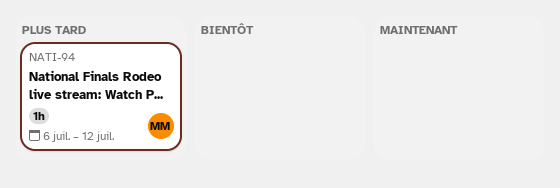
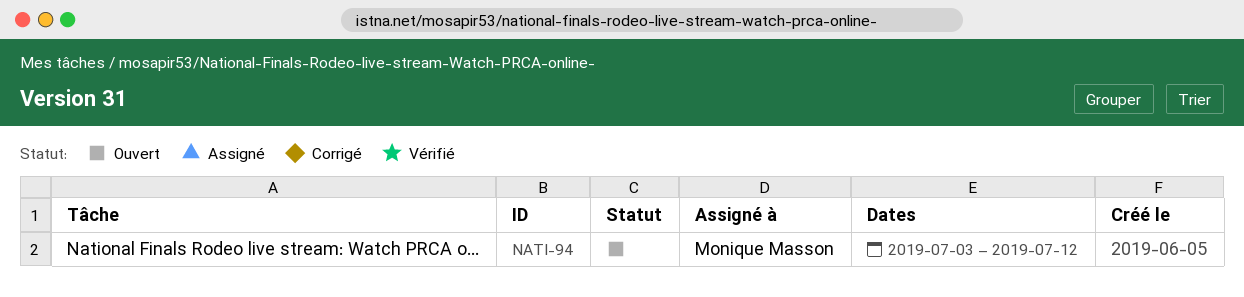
NATI-94, start: Jul 6 -> Jul 3

